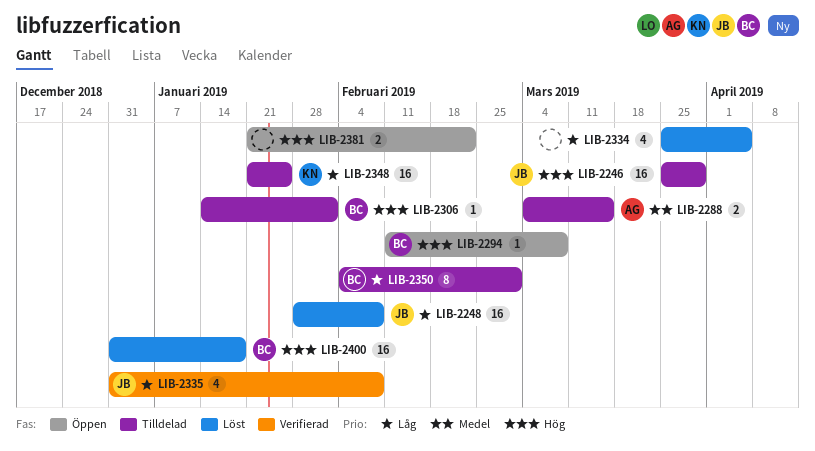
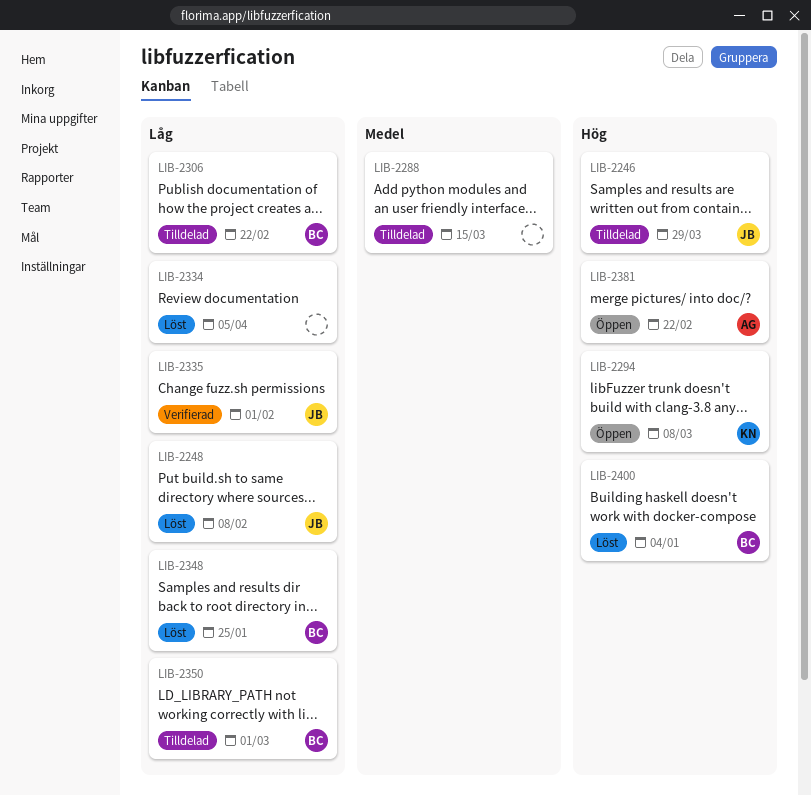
LIB-2288, owner: AG -> none
LIB-2294, owner: BC -> KN
LIB-2306, priority: Hög -> Låg
LIB-2306, due: Feb 1 -> Feb 22
LIB-2335, due: Feb 8 -> Feb 1
LIB-2348, status: Tilldelad -> Löst
LIB-2348, owner: KN -> BC
LIB-2381, owner: none -> AG
LIB-2400, due: Jan 18 -> Jan 4

